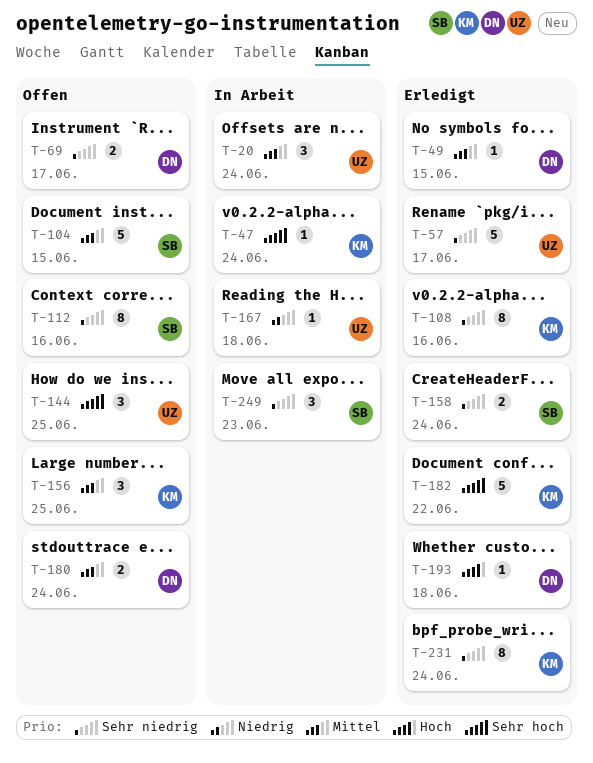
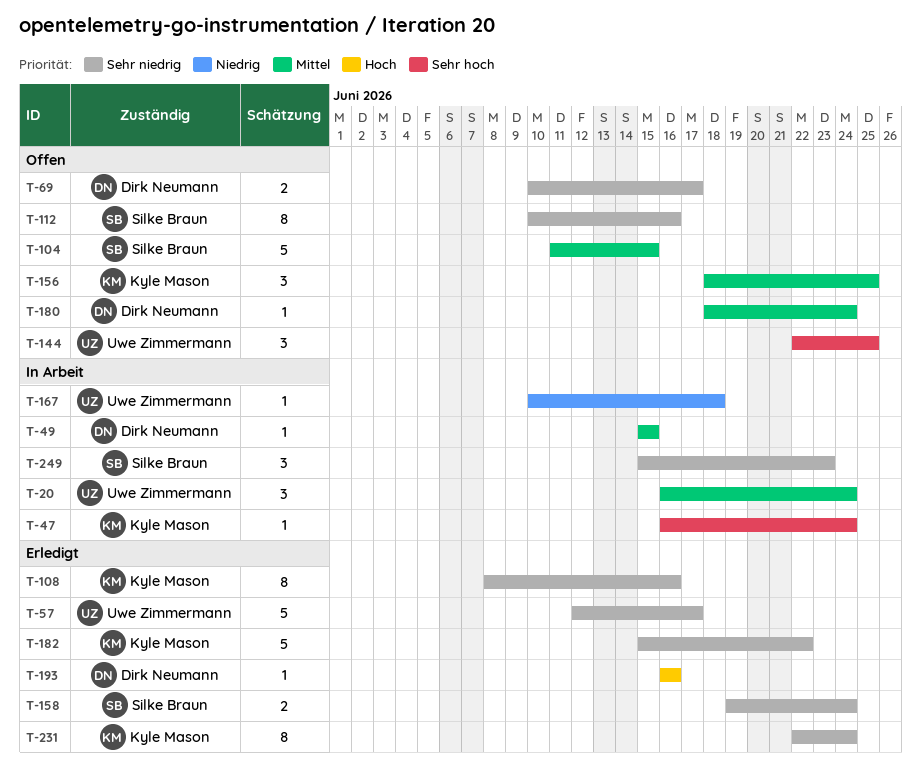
T-49, status: Erledigt -> In Arbeit
T-180, estimate: 2 -> 1
T-182, priority: Sehr hoch -> Sehr niedrig
T-193, due: Jun 18 -> Jun 16

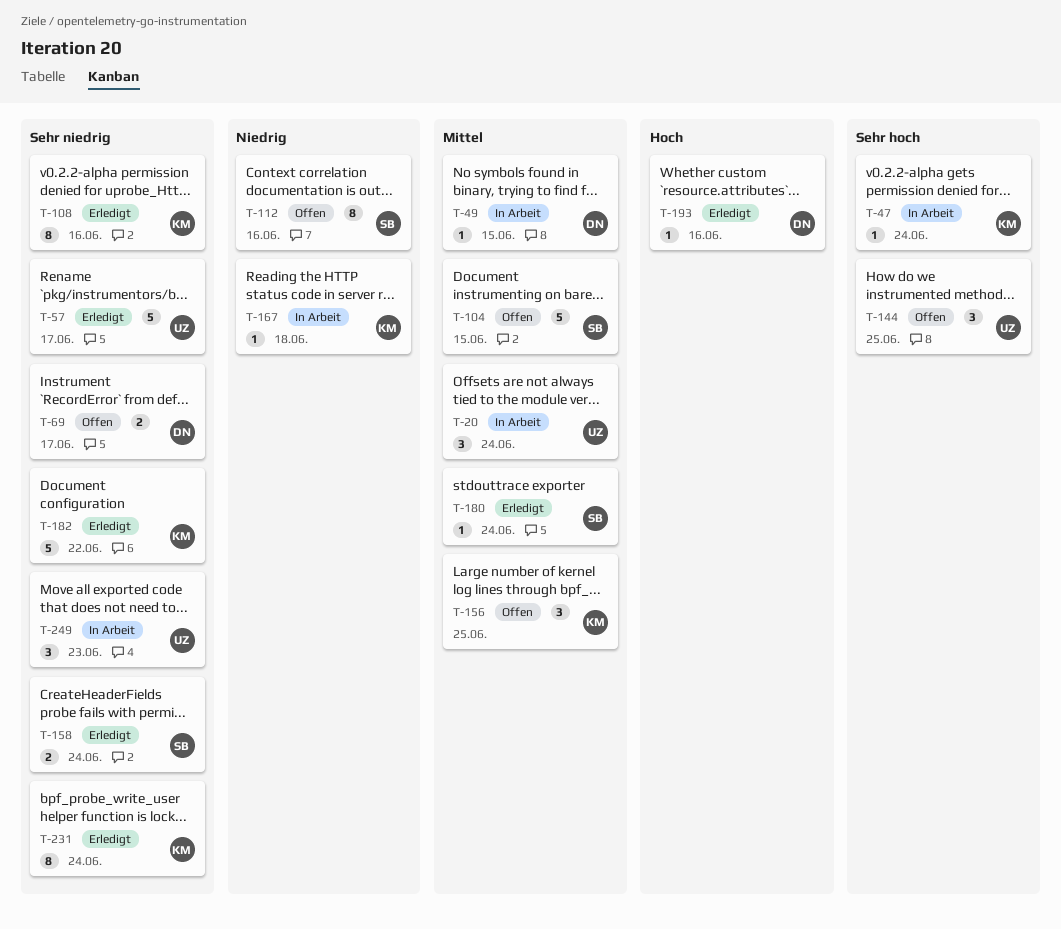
T-112, priority: Sehr niedrig -> Niedrig
T-167, owner: Uwe Zimmermann -> Kyle Mason
T-180, status: Offen -> Erledigt
T-180, owner: Dirk Neumann -> Silke Braun
T-249, owner: Silke Braun -> Uwe Zimmermann

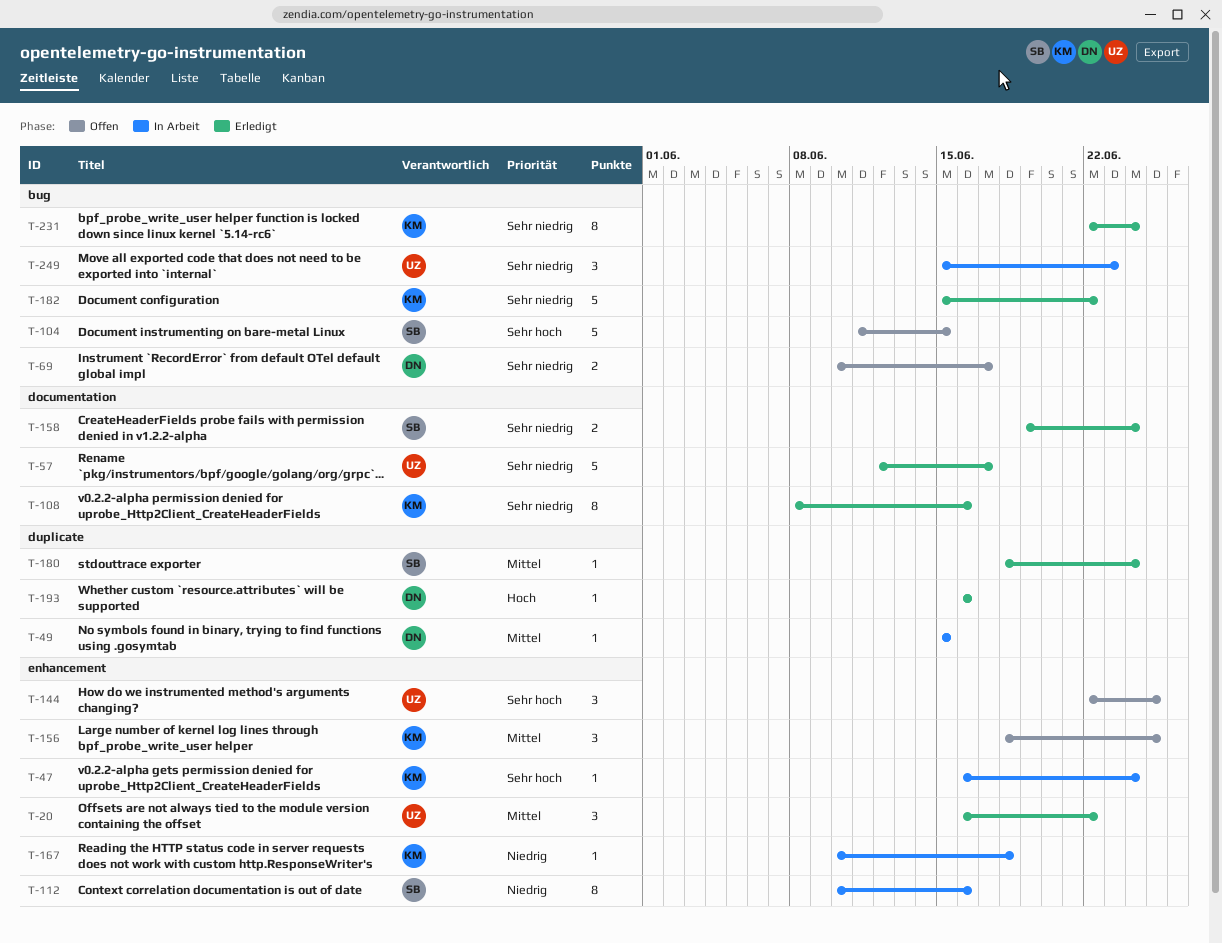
T-20, status: In Arbeit -> Erledigt
T-20, due: Jun 24 -> Jun 22
T-104, priority: Mittel -> Sehr hoch
T-112, status: Offen -> In Arbeit

